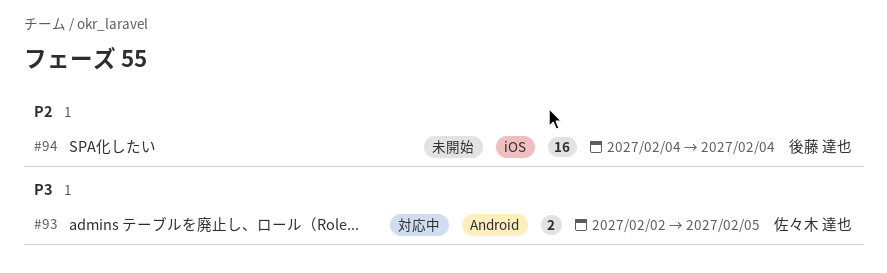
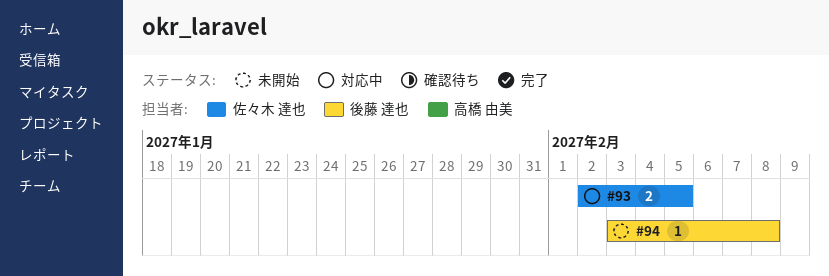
#94, estimate: 16 -> 1
#94, start: Feb 4 -> Feb 3
#94, due: Feb 4 -> Feb 8

